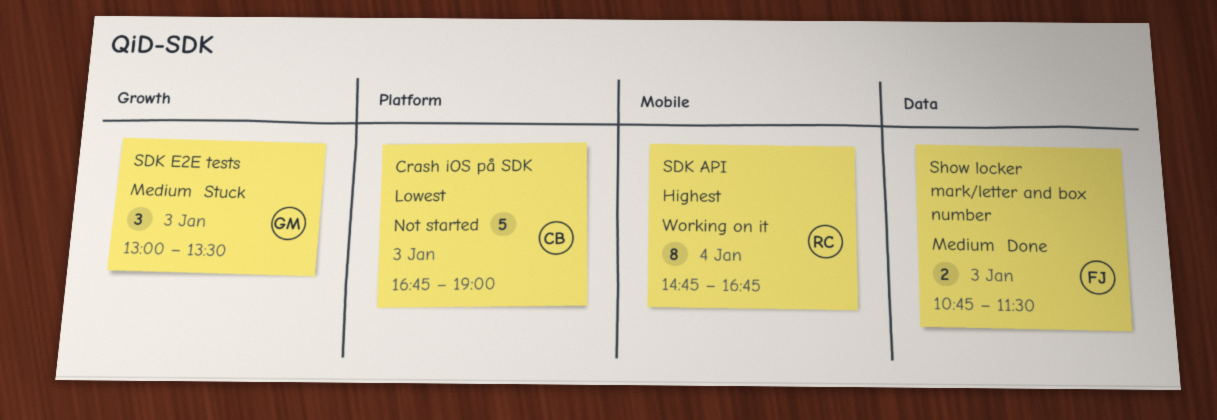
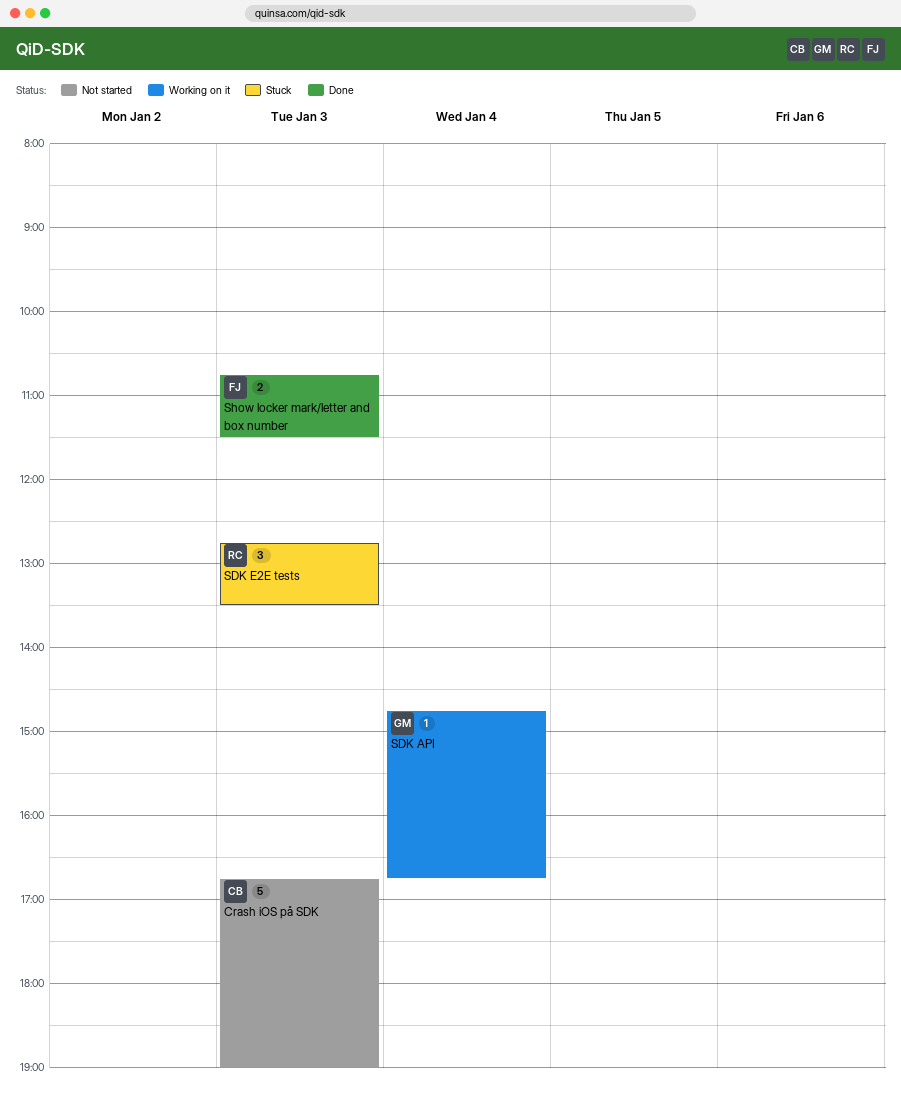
SDK API, owner: RC -> GM
SDK API, estimate: 8 -> 1
SDK E2E tests, owner: GM -> RC
SDK E2E tests, begins: 13:00 -> 12:45

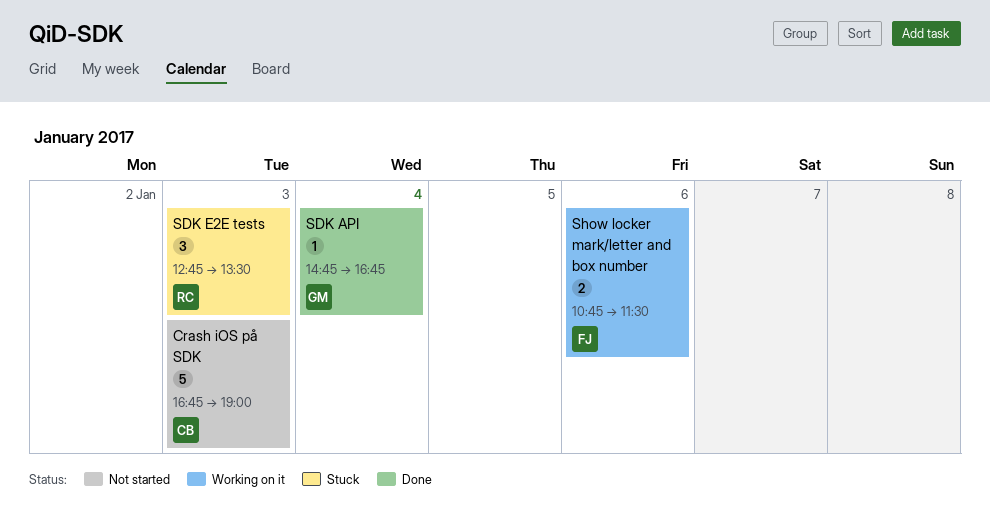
SDK API, status: Working on it -> Done
Show locker mark/letter and box number, status: Done -> Working on it
Show locker mark/letter and box number, day: Jan 3 -> Jan 6

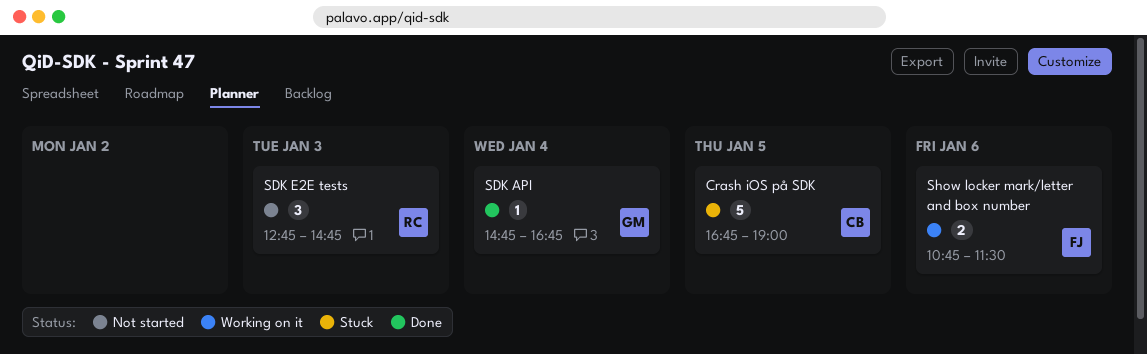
Crash iOS på SDK, status: Not started -> Stuck
Crash iOS på SDK, day: Jan 3 -> Jan 5
SDK E2E tests, status: Stuck -> Not started
SDK E2E tests, ends: 13:30 -> 14:45

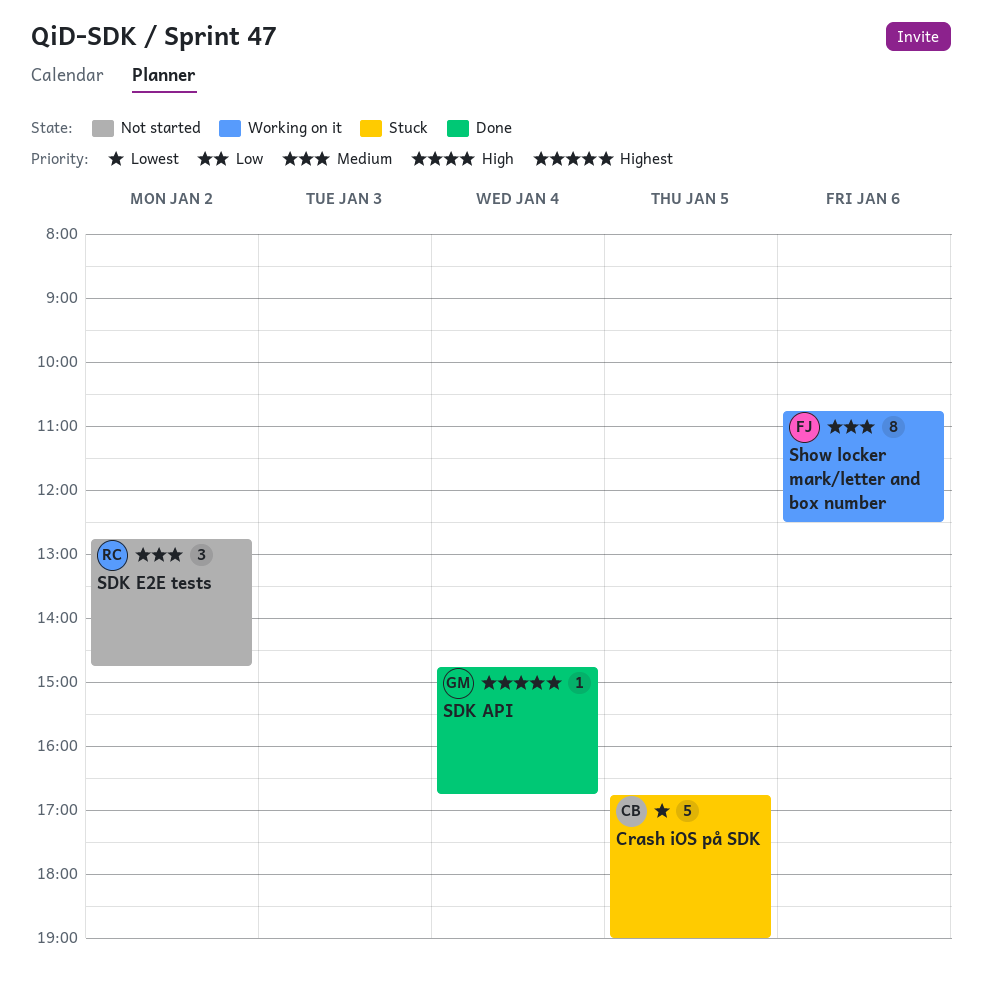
SDK E2E tests, day: Jan 3 -> Jan 2
Show locker mark/letter and box number, estimate: 2 -> 8
Show locker mark/letter and box number, ends: 11:30 -> 12:30

